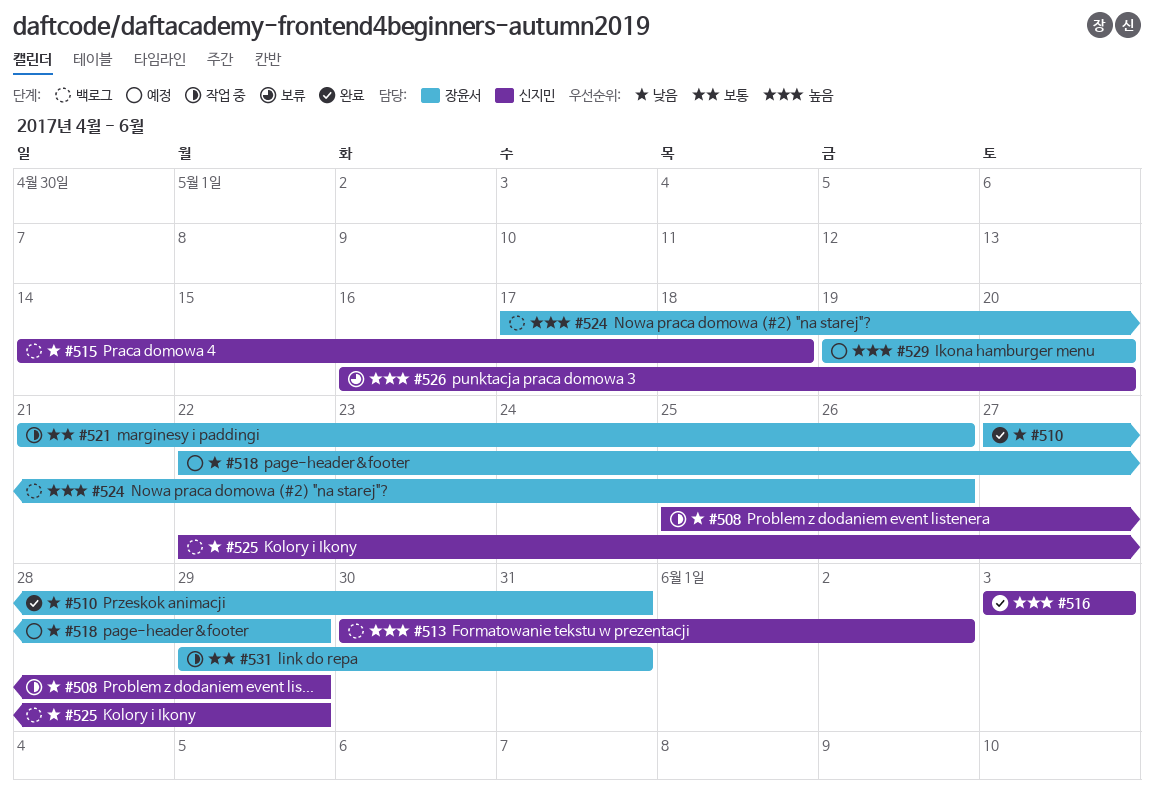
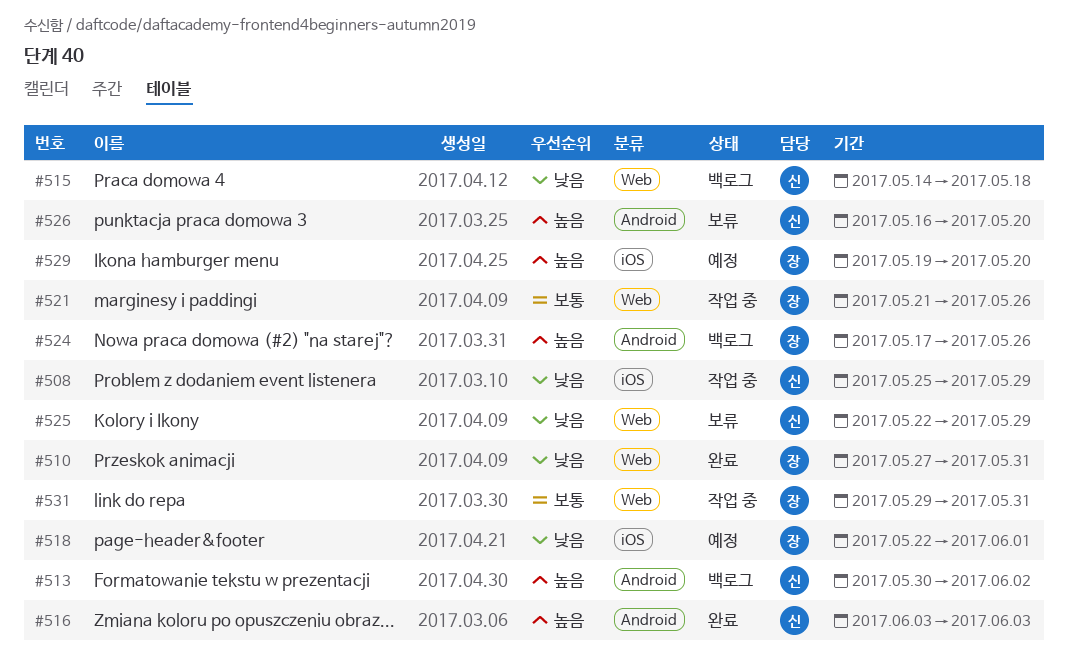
#518, due: May 29 -> Jun 1
#525, status: 백로그 -> 보류

